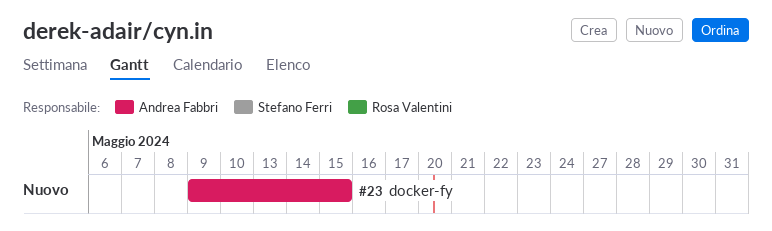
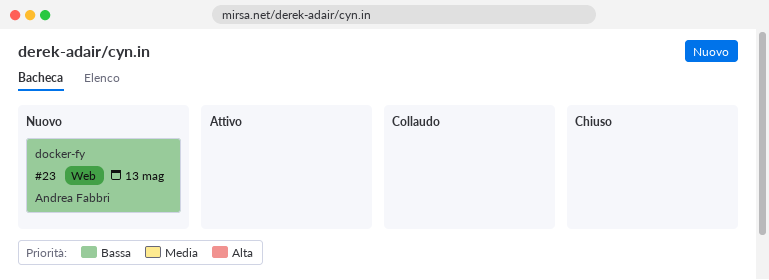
#23, due: May 15 -> May 13

